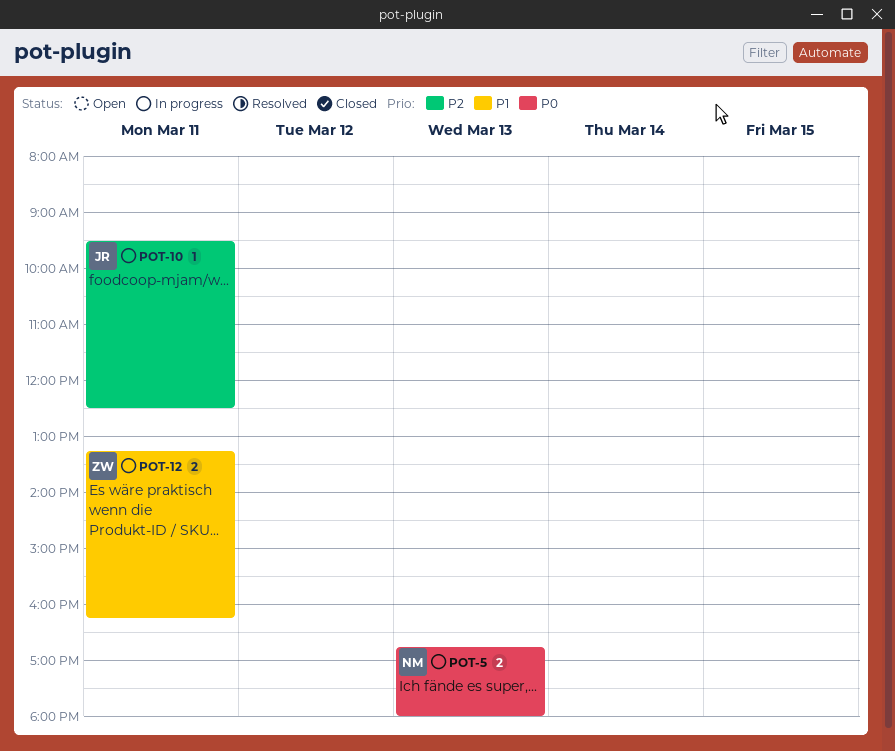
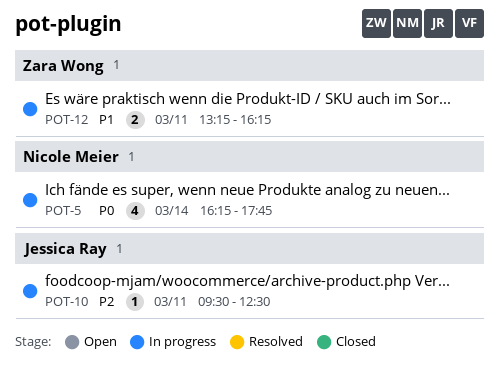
POT-5, estimate: 2 -> 4
POT-5, day: Mar 13 -> Mar 14
POT-5, begins: 16:45 -> 16:15
POT-5, ends: 18:00 -> 17:45

